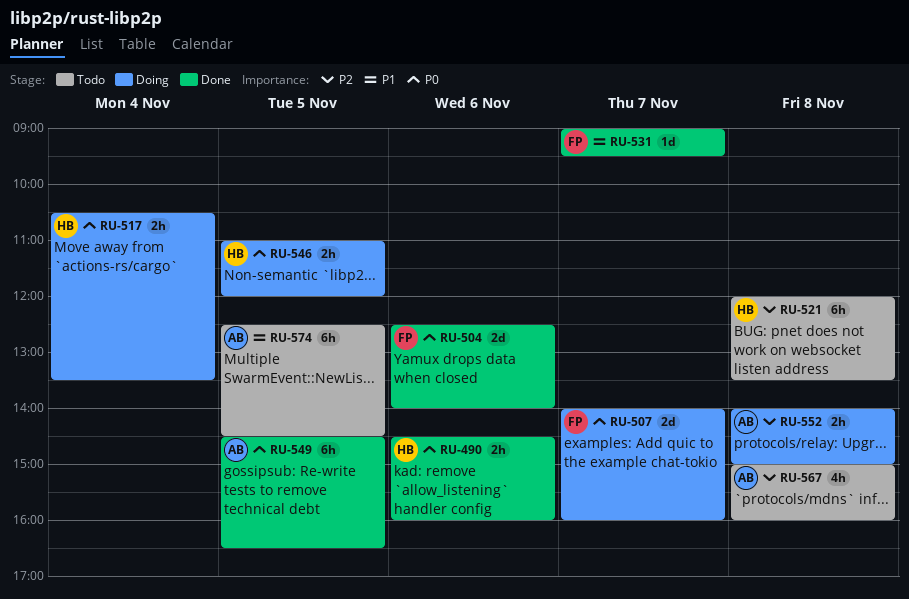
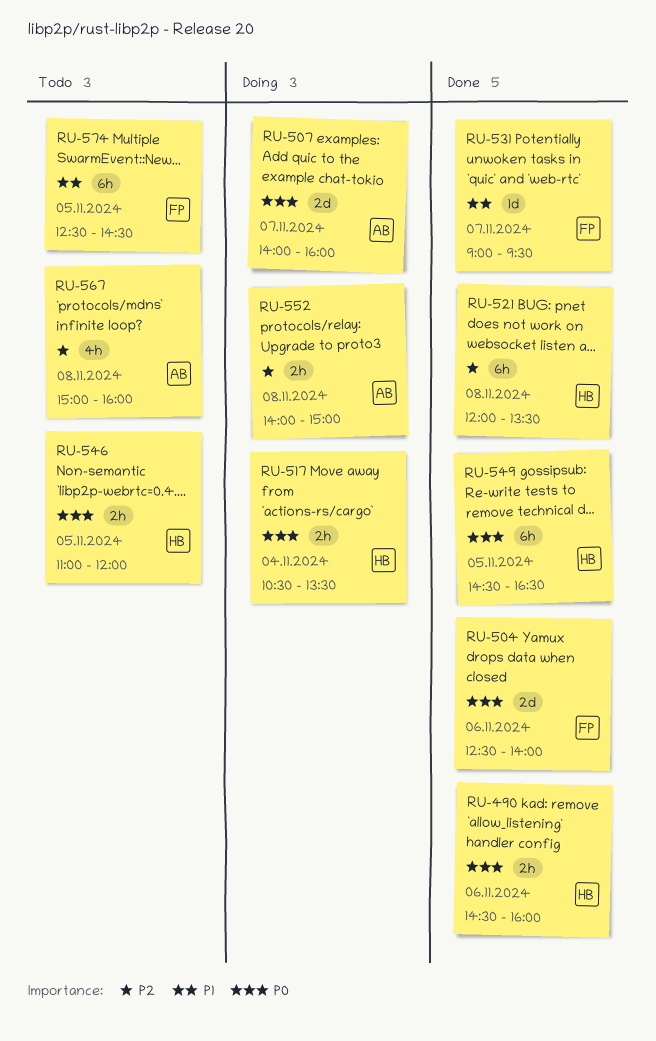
RU-507, owner: FP -> AB
RU-521, status: Todo -> Done
RU-546, status: Doing -> Todo
RU-549, owner: AB -> HB
RU-574, owner: AB -> FP

